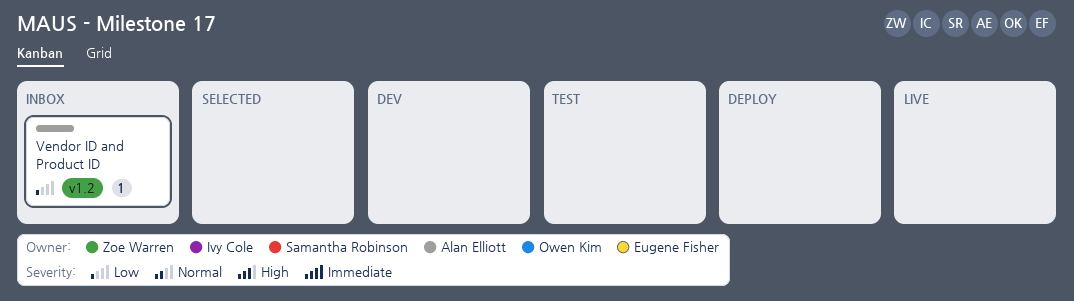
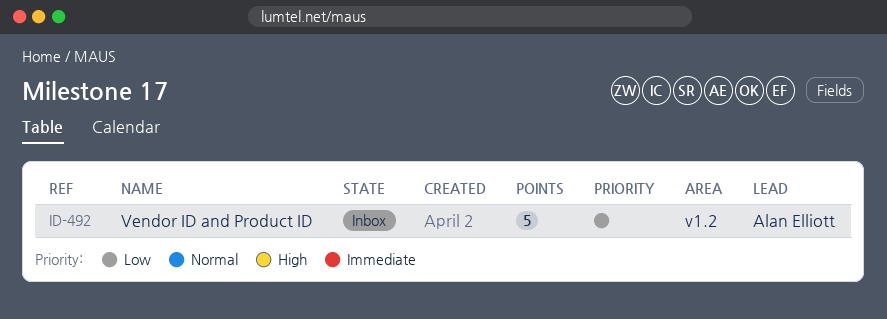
Vendor ID and Product ID, estimate: 1 -> 5

